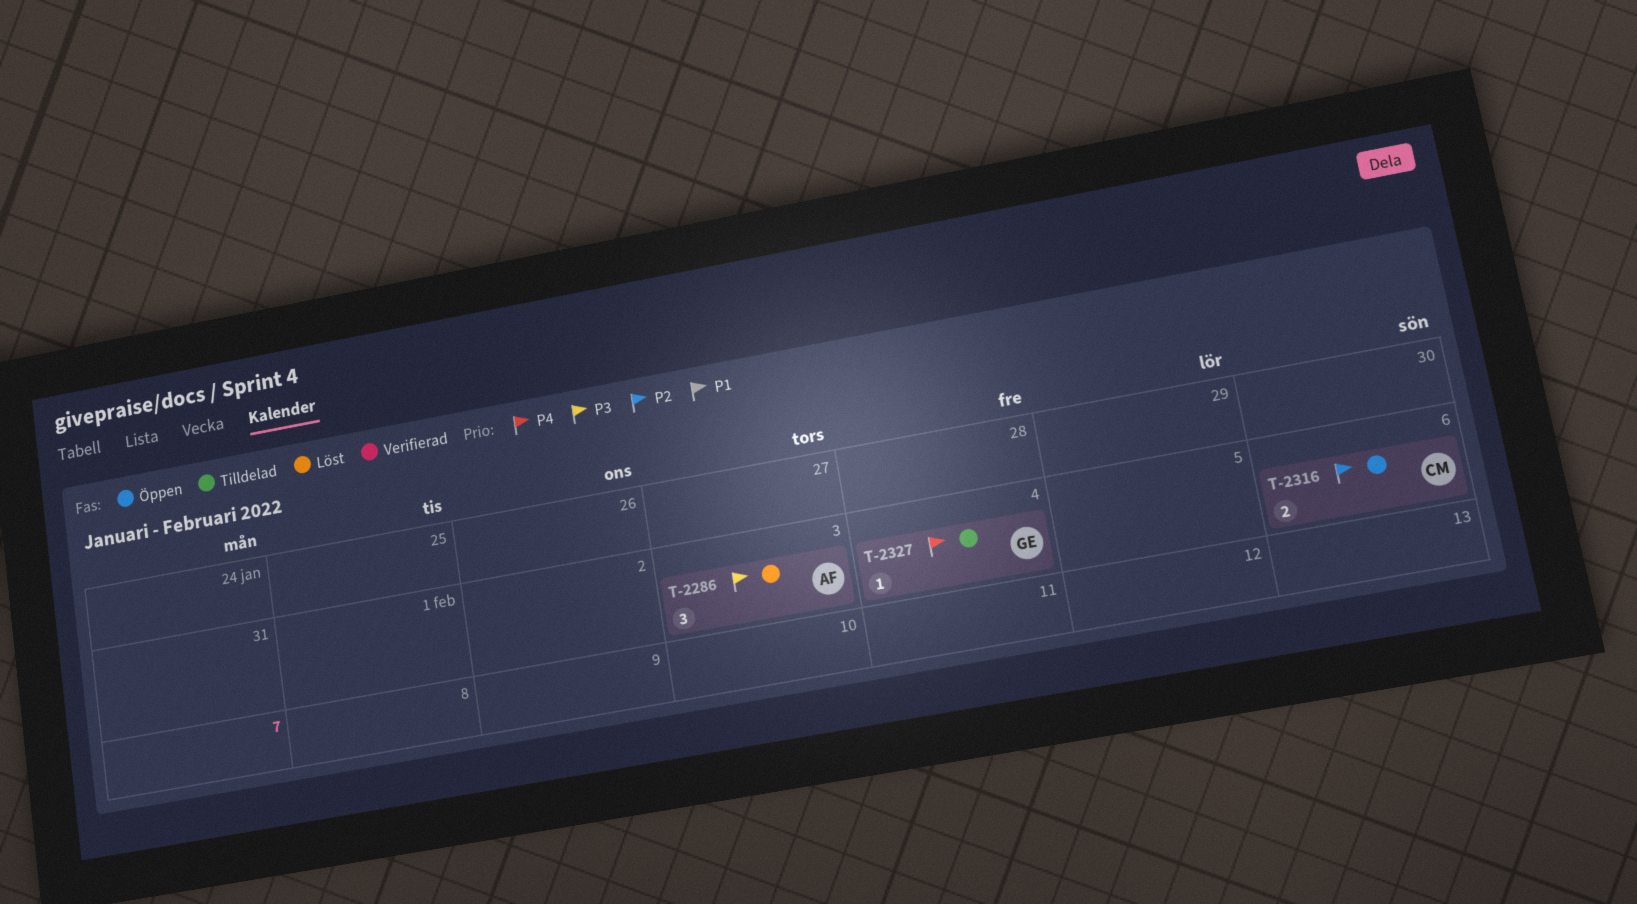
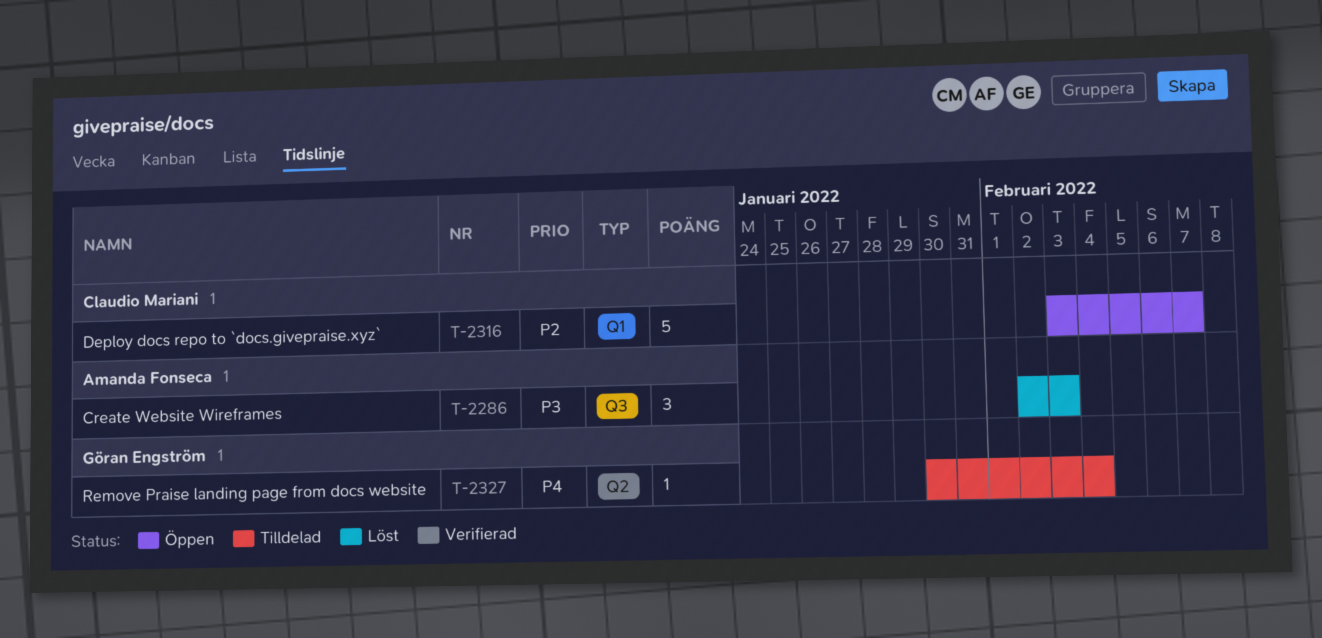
T-2316, estimate: 2 -> 5
T-2316, due: Feb 6 -> Feb 7

